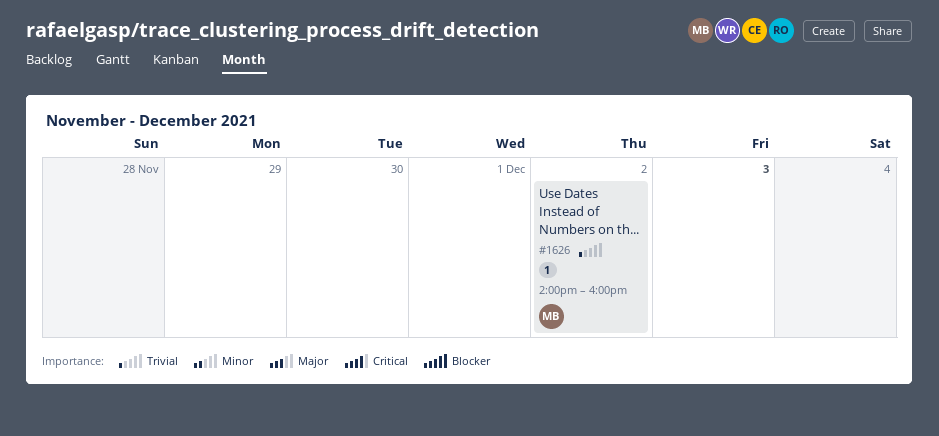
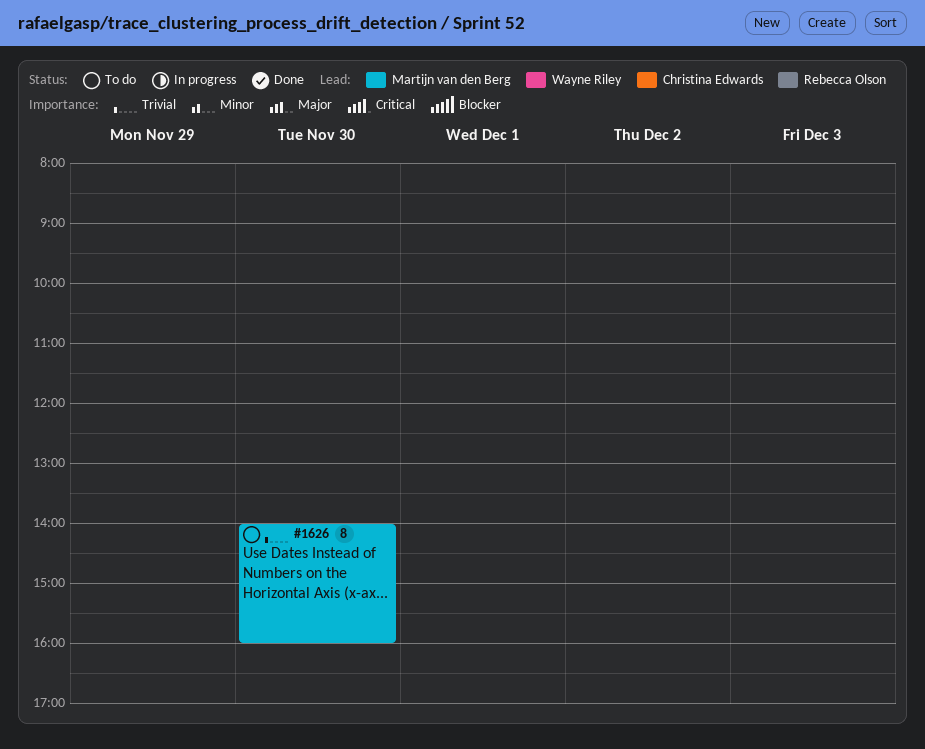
#1626, estimate: 1 -> 8
#1626, day: Dec 2 -> Nov 30

